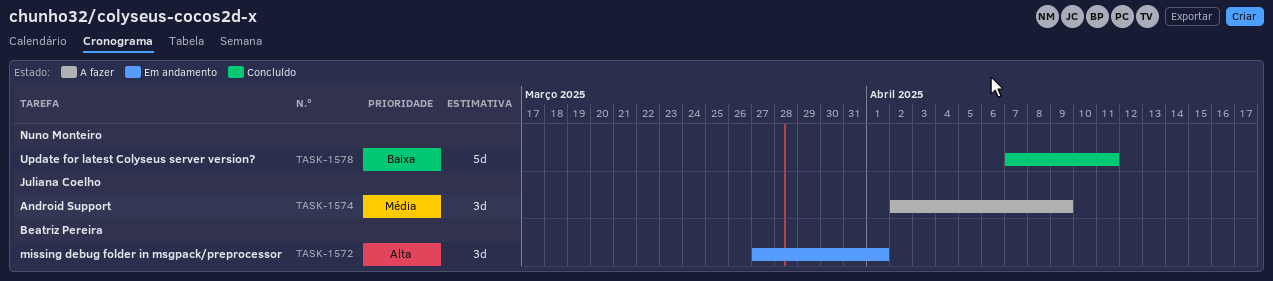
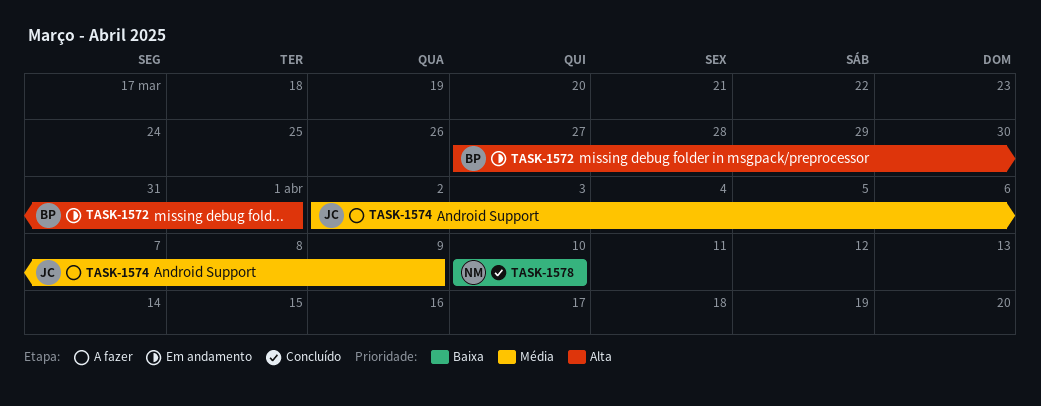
TASK-1578, start: Apr 7 -> Apr 10
TASK-1578, due: Apr 11 -> Apr 10

